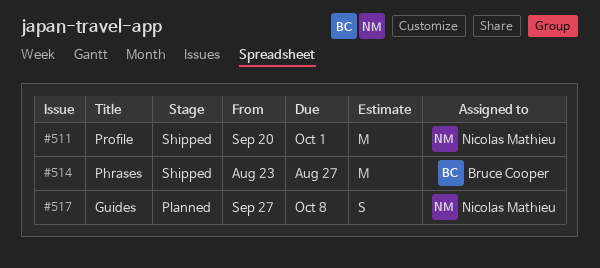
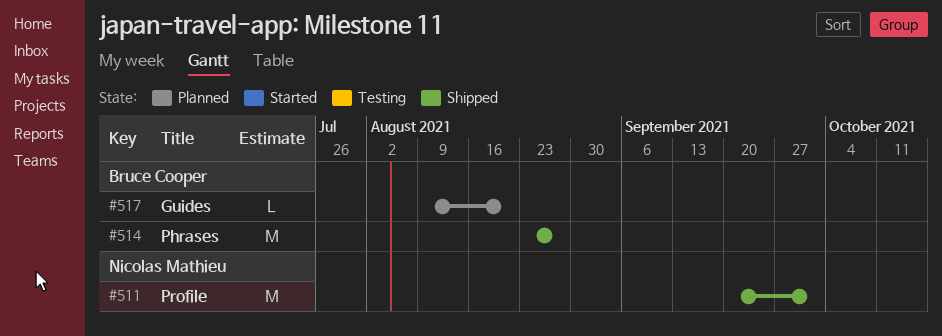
#517, owner: Nicolas Mathieu -> Bruce Cooper
#517, estimate: S -> L
#517, start: Sep 27 -> Aug 9
#517, due: Oct 8 -> Aug 20

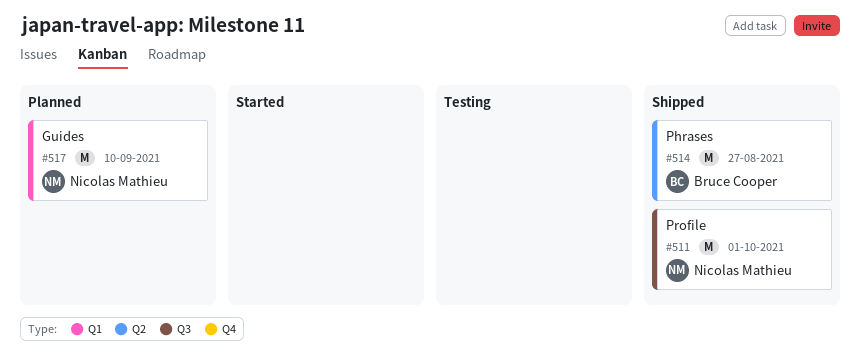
#517, owner: Bruce Cooper -> Nicolas Mathieu
#517, estimate: L -> M
#517, due: Aug 20 -> Sep 10

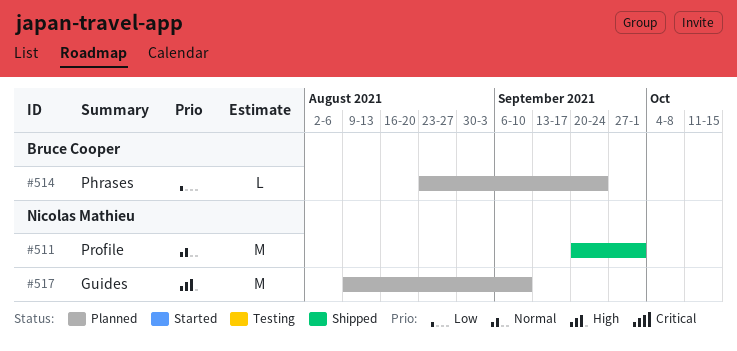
#514, status: Shipped -> Planned
#514, estimate: M -> L
#514, due: Aug 27 -> Sep 24

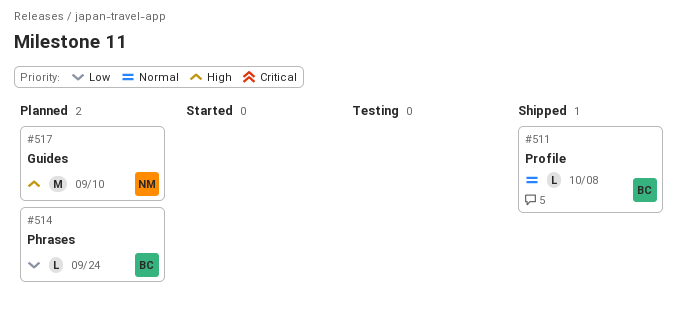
#511, owner: Nicolas Mathieu -> Bruce Cooper
#511, estimate: M -> L
#511, due: Oct 1 -> Oct 8

